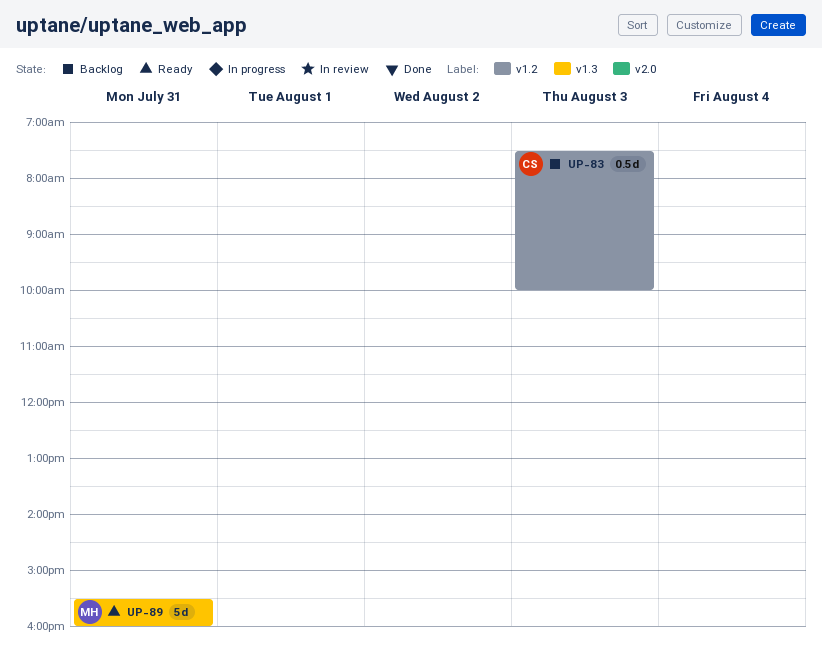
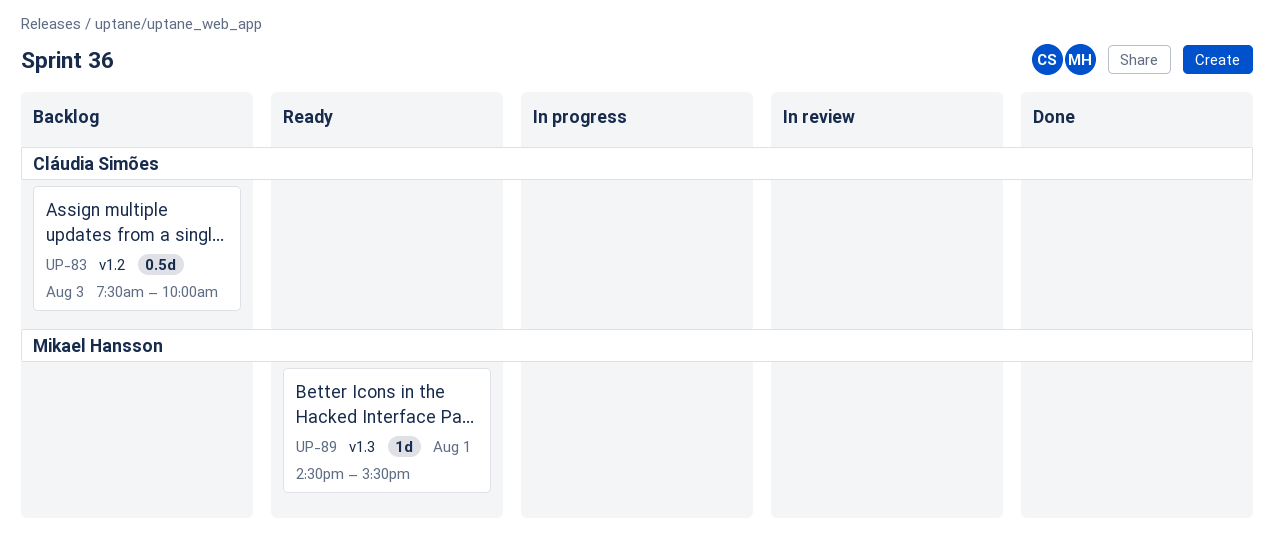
UP-89, estimate: 5d -> 1d
UP-89, day: Jul 31 -> Aug 1
UP-89, begins: 15:30 -> 14:30
UP-89, ends: 16:00 -> 15:30

